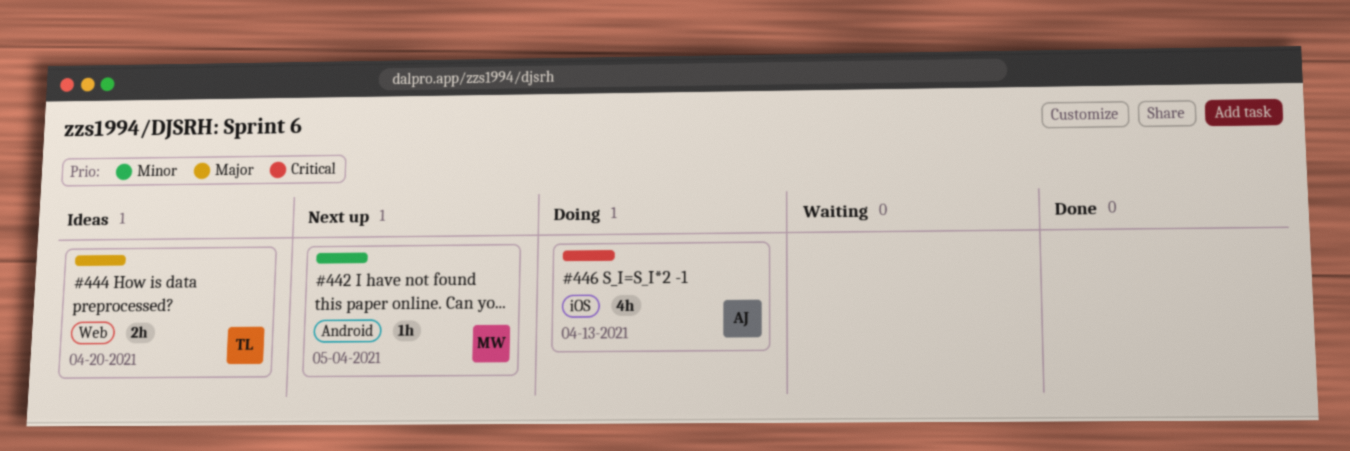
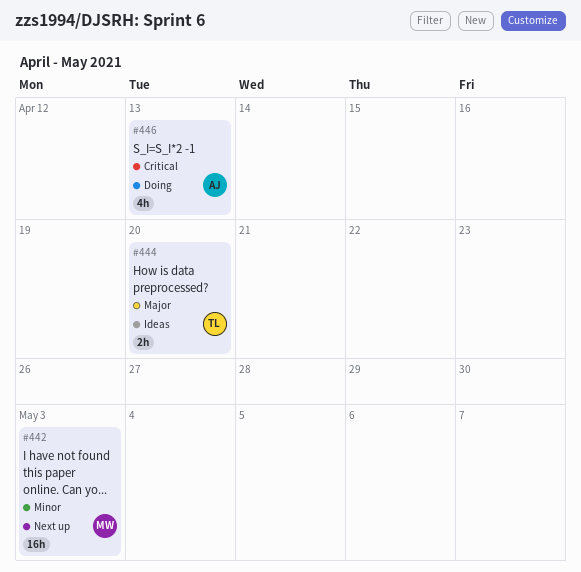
#442, estimate: 1h -> 16h
#442, due: May 4 -> May 3

